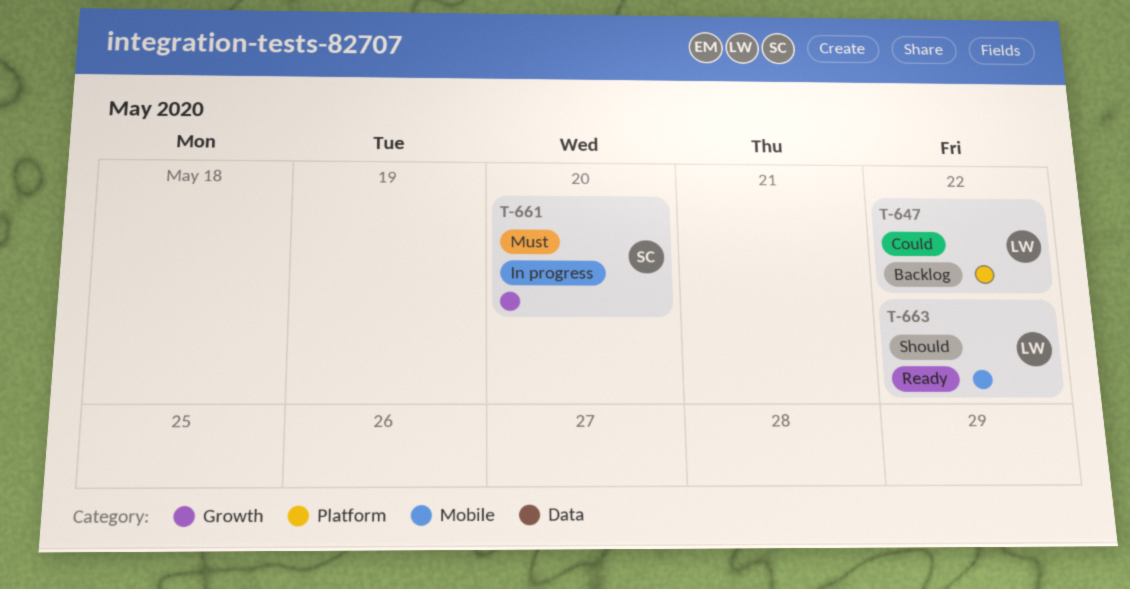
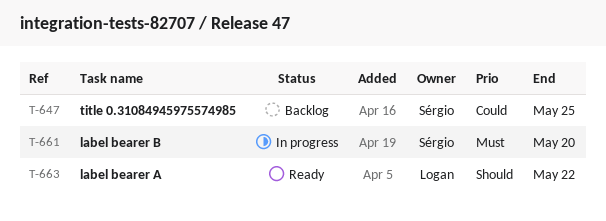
T-647, owner: Logan -> Sérgio
T-647, due: May 22 -> May 25

